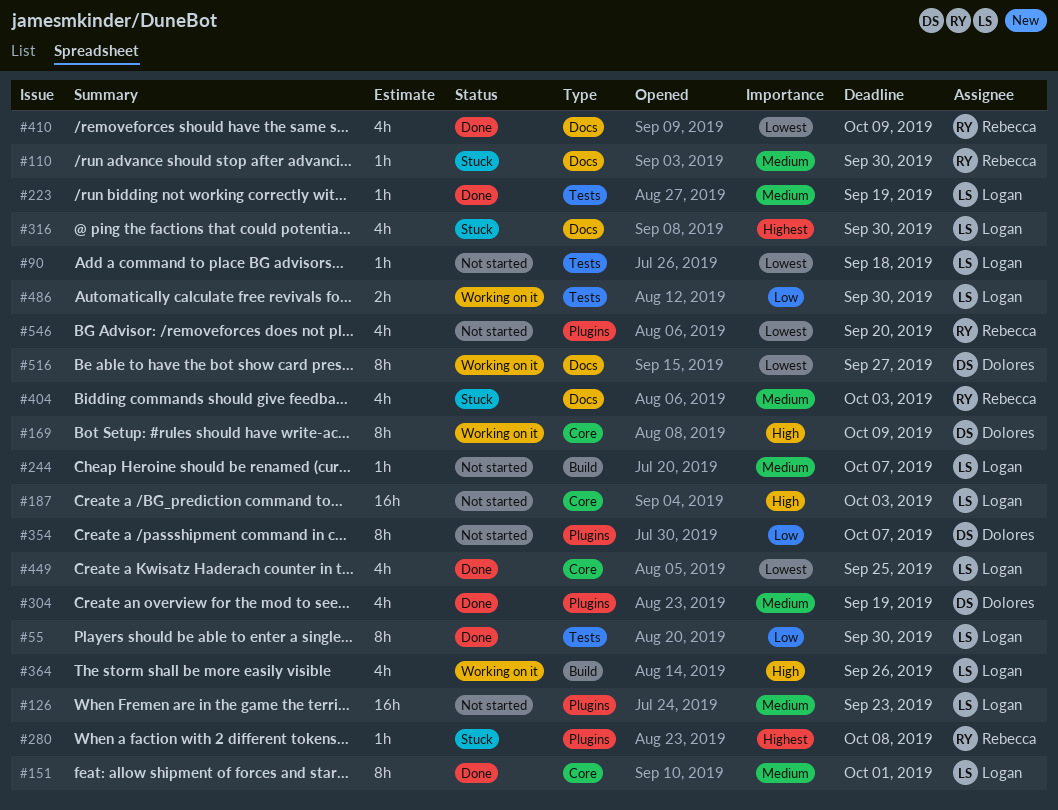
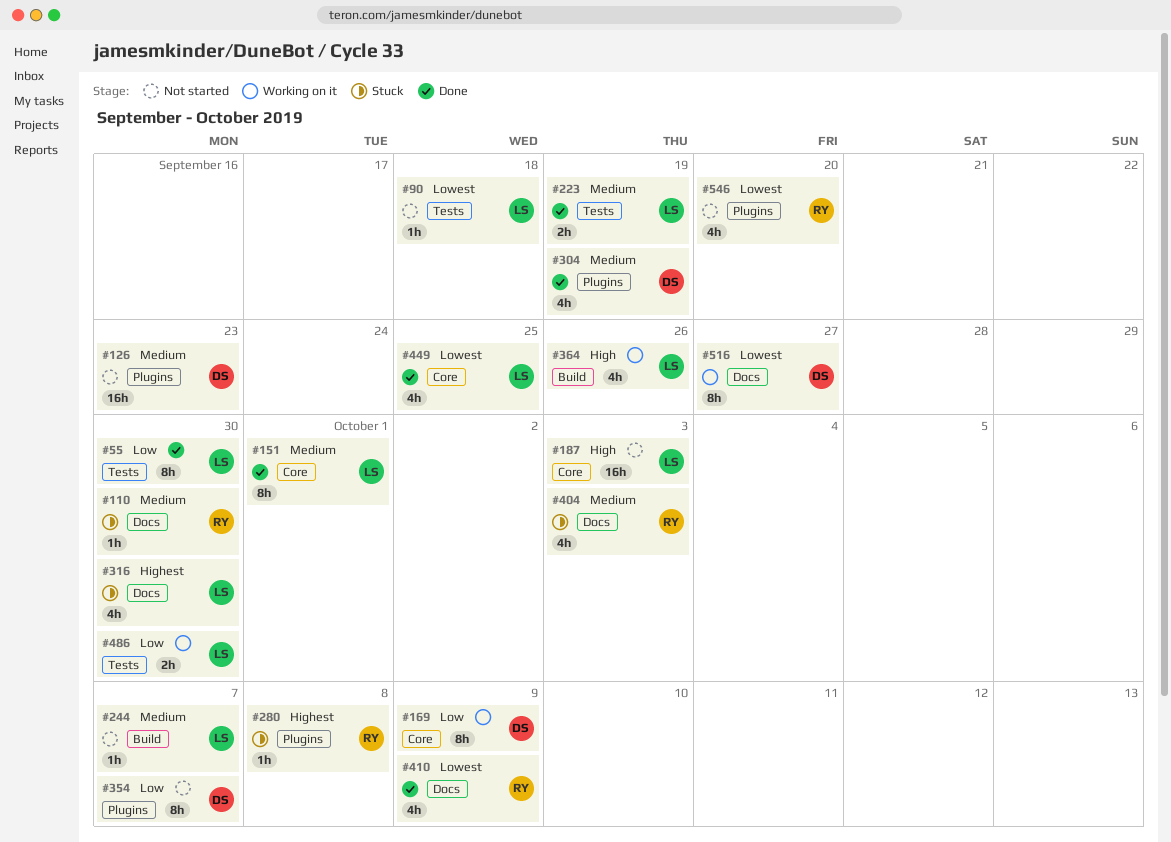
#126, owner: Logan -> Dolores
#169, priority: High -> Low
#223, estimate: 1h -> 2h

